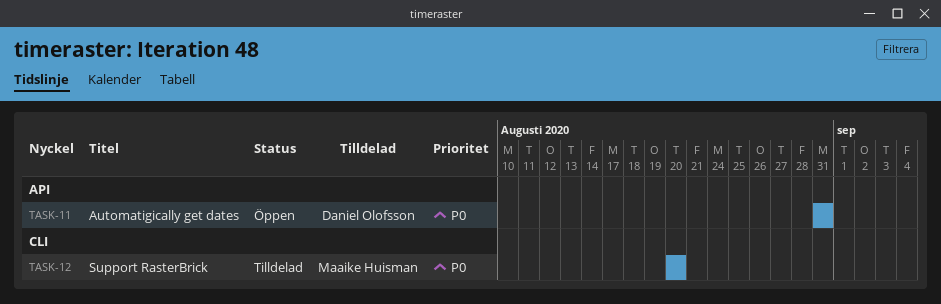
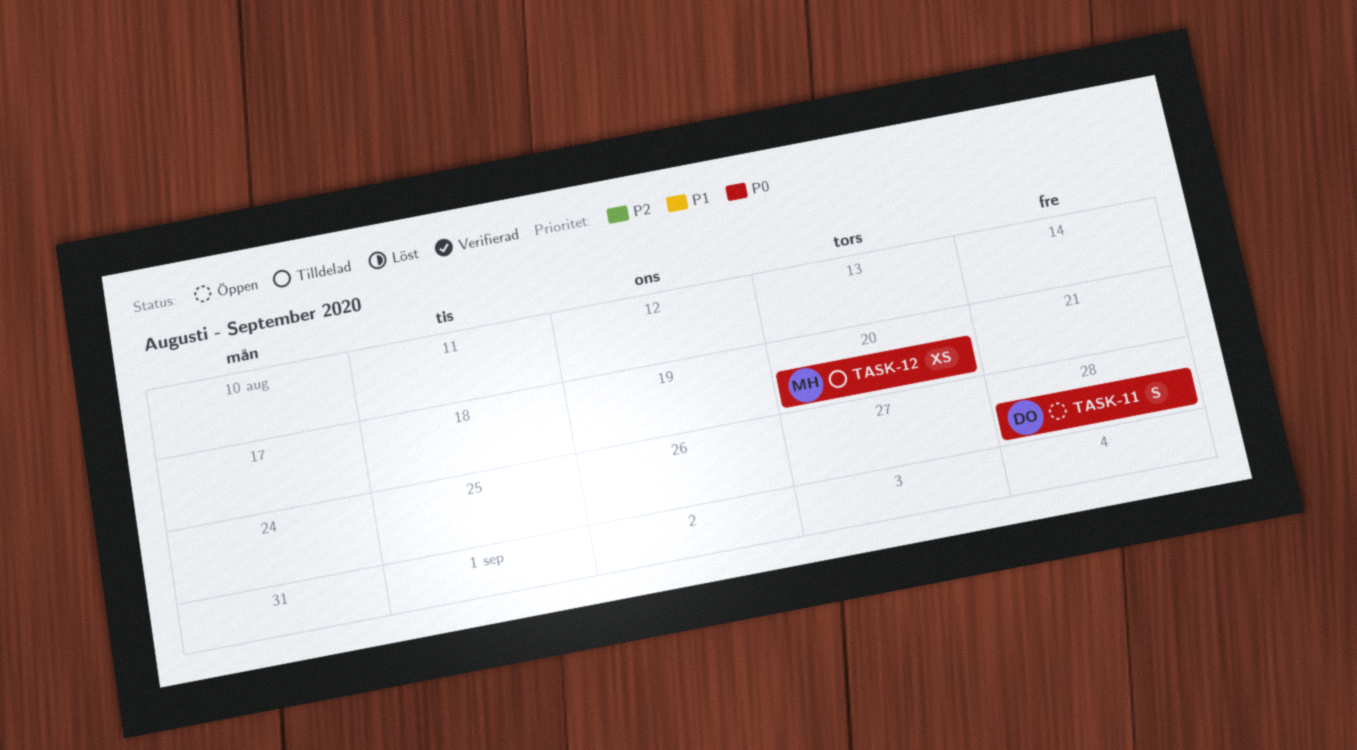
TASK-11, start: Aug 31 -> Aug 28
TASK-11, due: Aug 31 -> Aug 28

